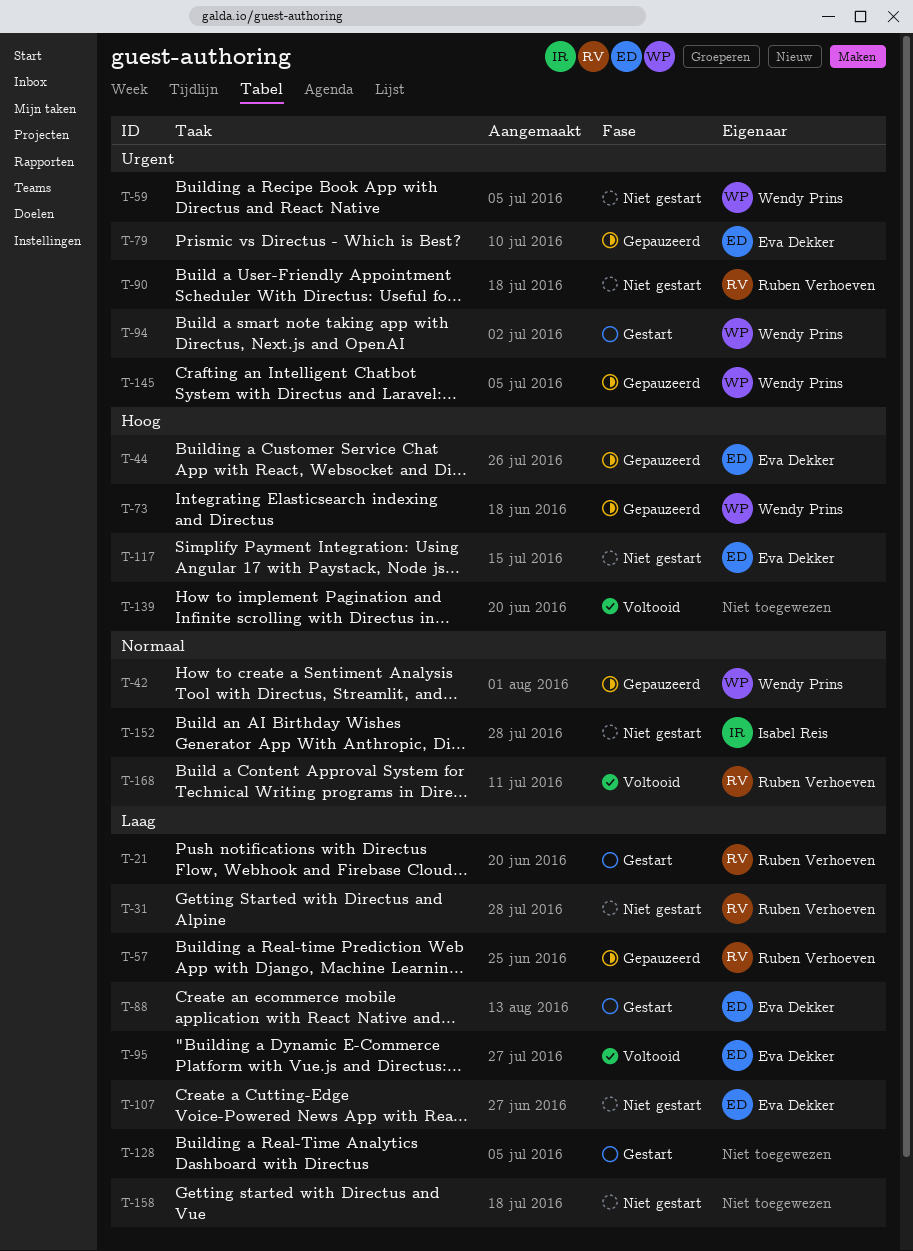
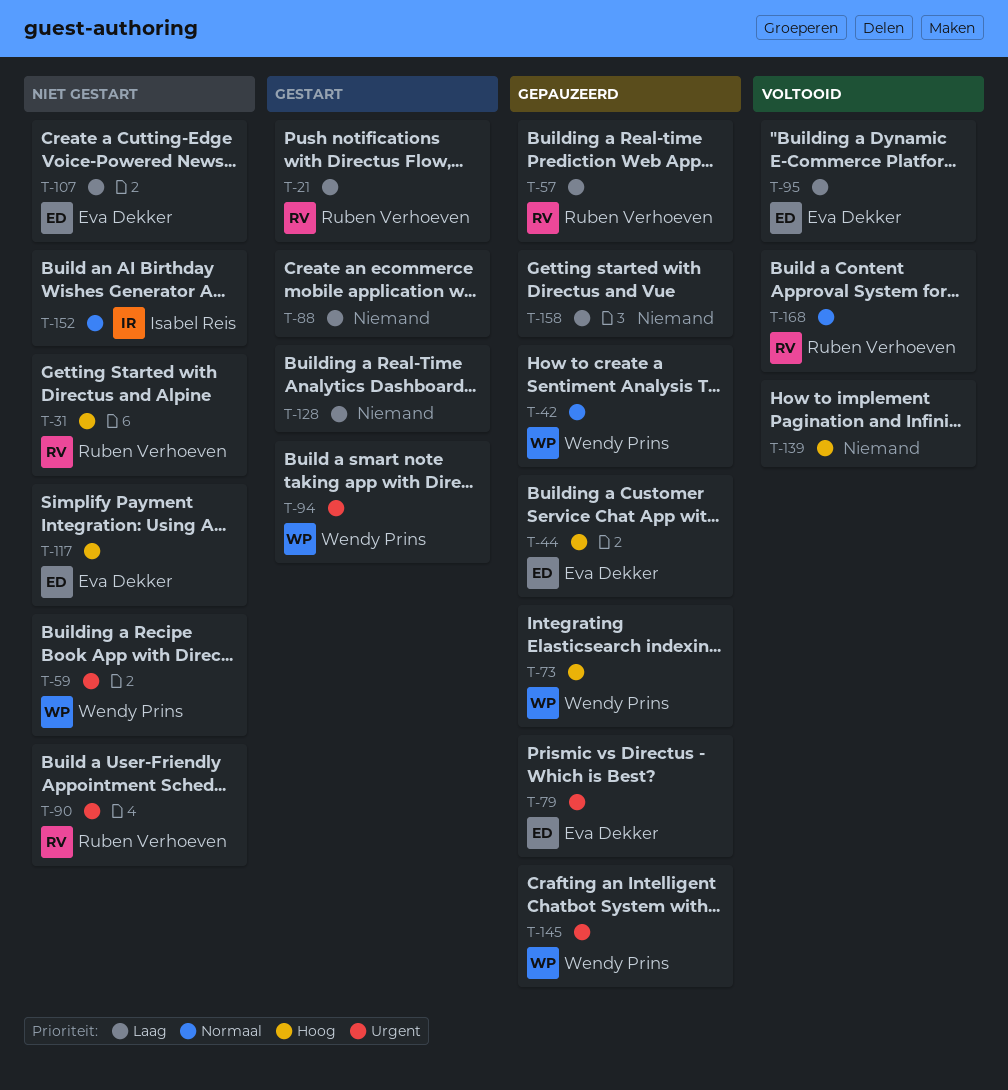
T-31, priority: Laag -> Hoog
T-88, owner: Eva Dekker -> none
T-158, status: Niet gestart -> Gepauzeerd

